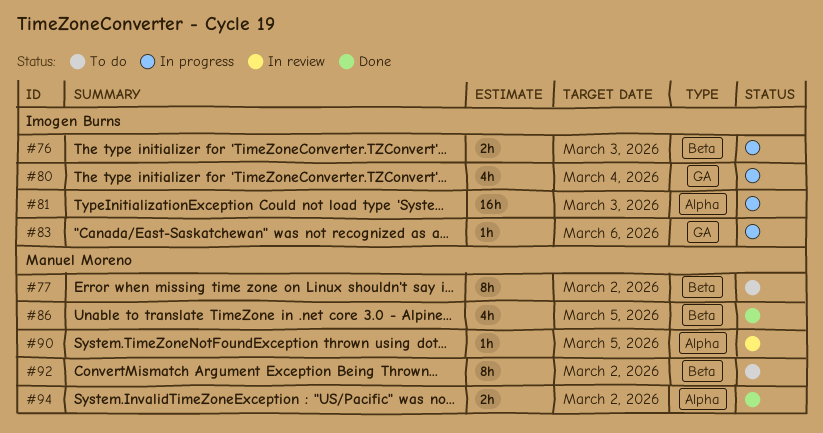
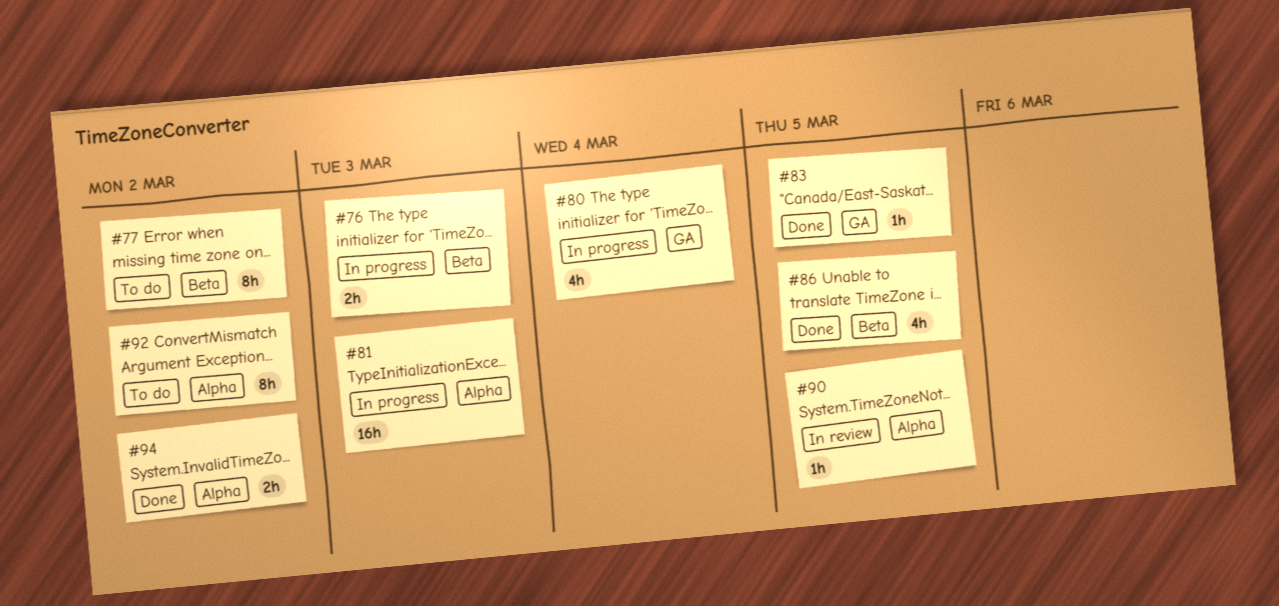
#83, status: In progress -> Done
#83, due: Mar 6 -> Mar 5
#92, label: Beta -> Alpha

